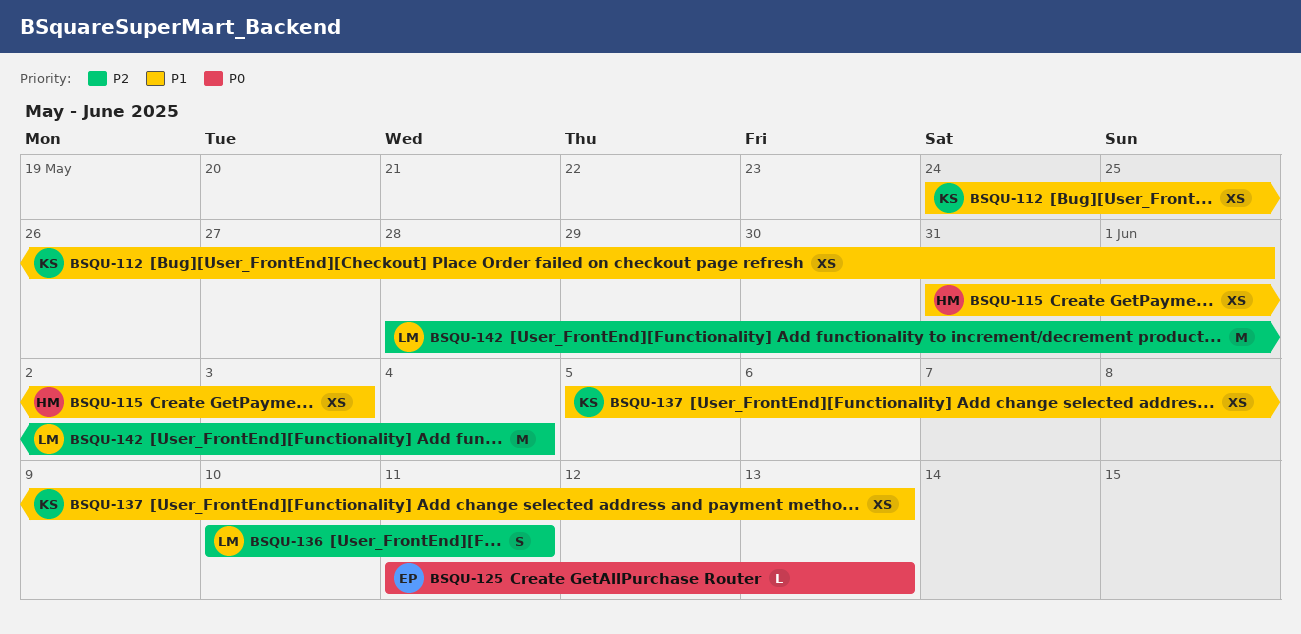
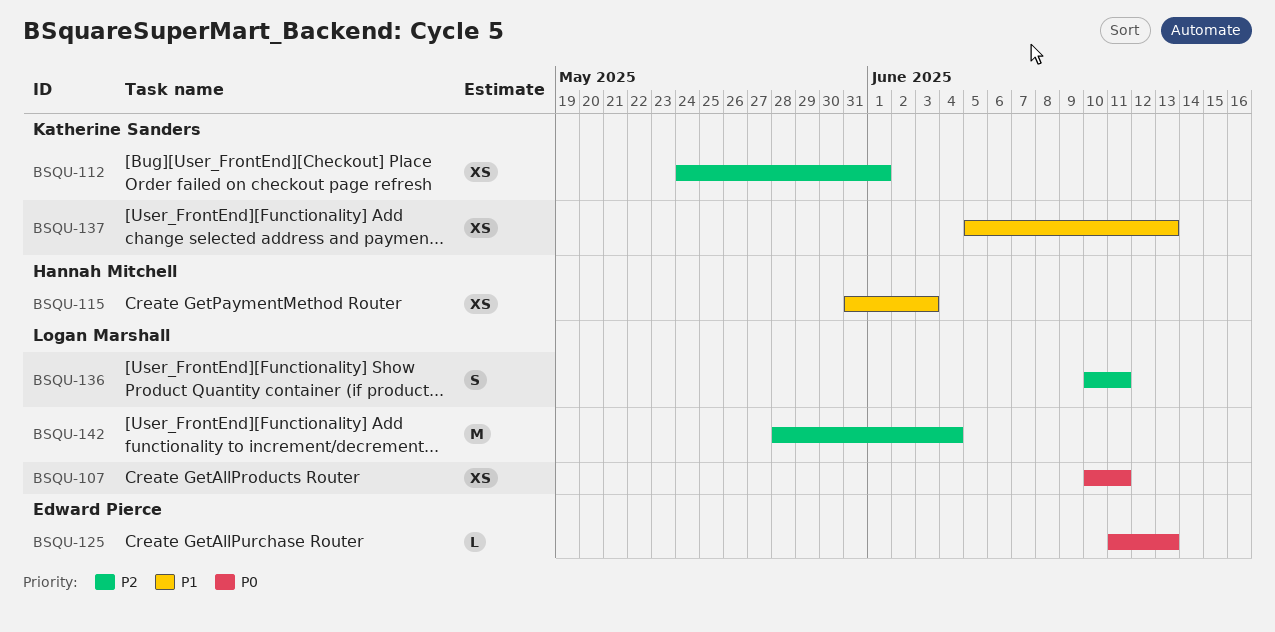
BSQU-107: none -> present
BSQU-112, priority: P1 -> P2

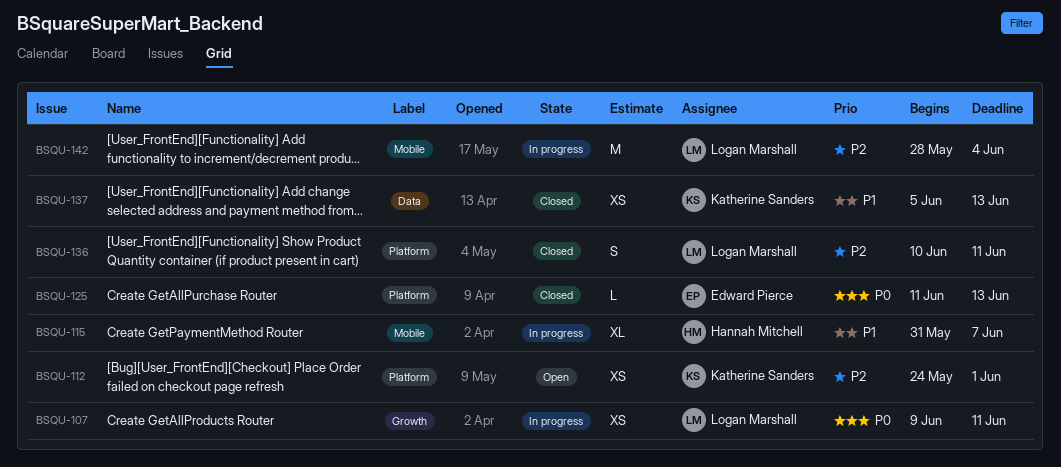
BSQU-107, start: Jun 10 -> Jun 9
BSQU-115, estimate: XS -> XL
BSQU-115, due: Jun 3 -> Jun 7

